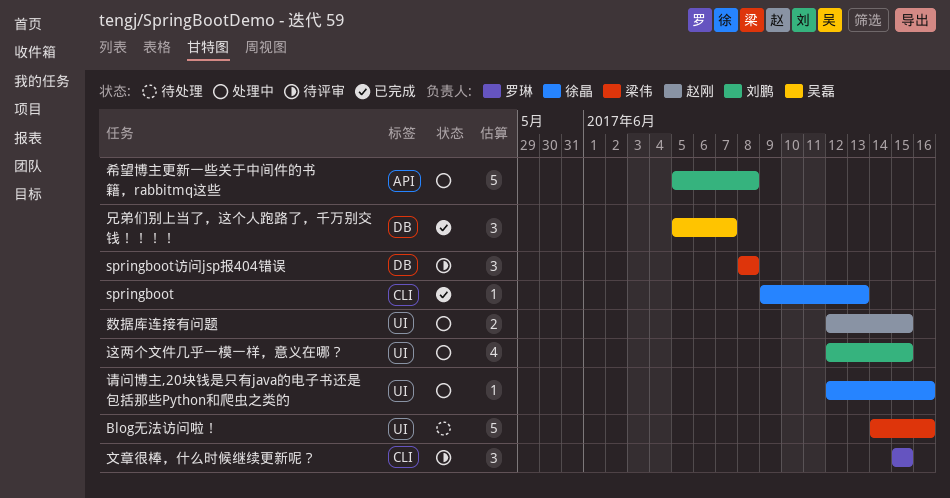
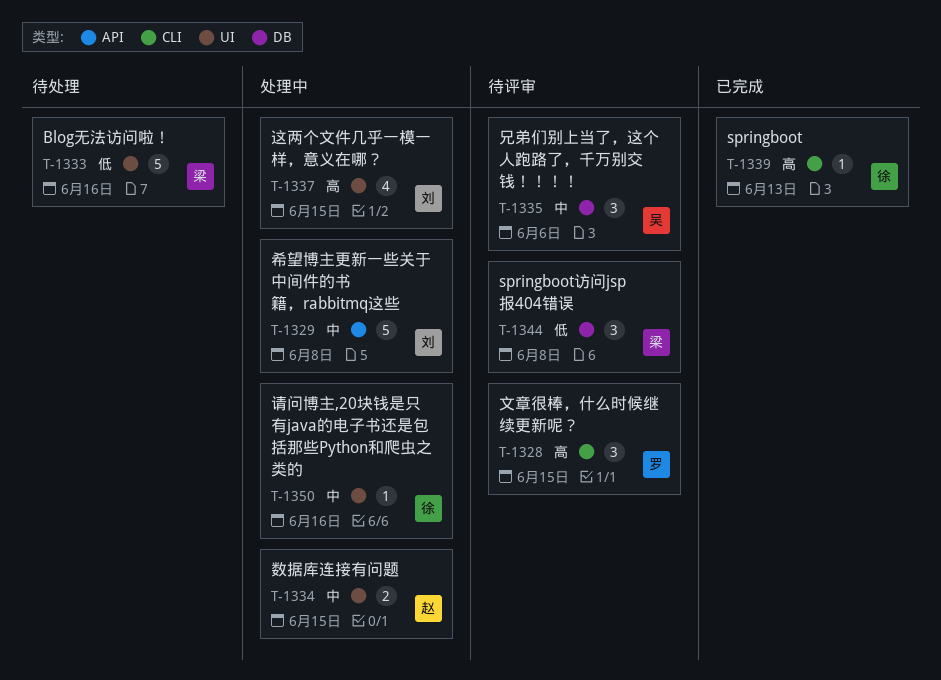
兄弟们别上当了，这个人跑路了，千万别交钱！！！！, status: 已完成 -> 待评审
兄弟们别上当了，这个人跑路了，千万别交钱！！！！, due: Jun 7 -> Jun 6

